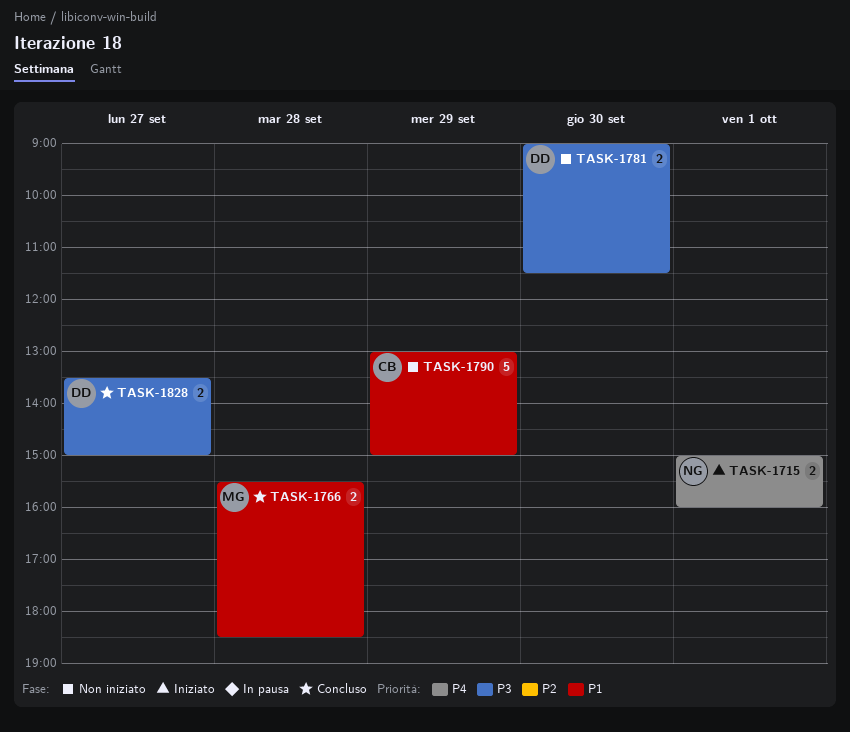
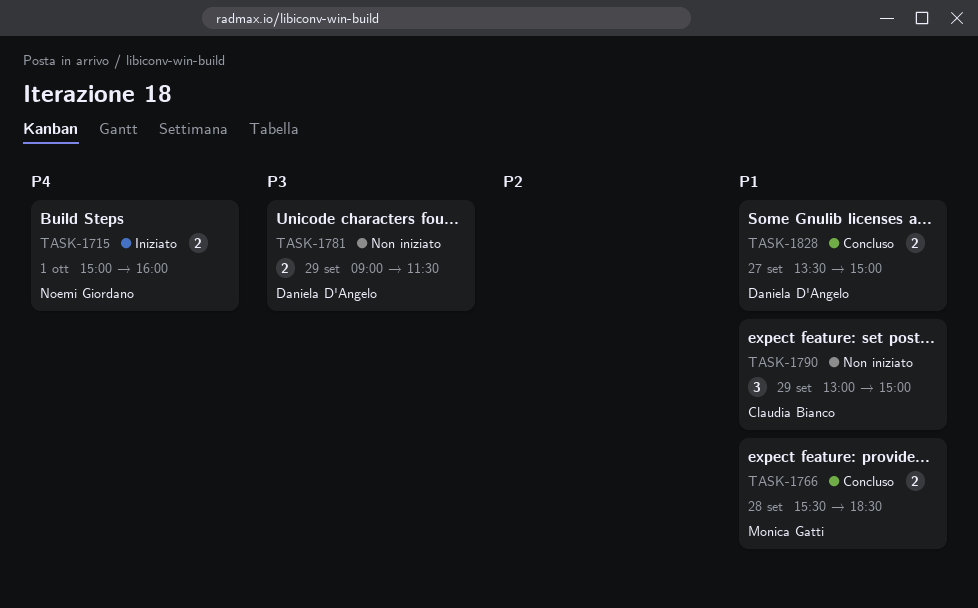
TASK-1781, day: Sep 30 -> Sep 29
TASK-1790, estimate: 5 -> 3
TASK-1828, priority: P3 -> P1

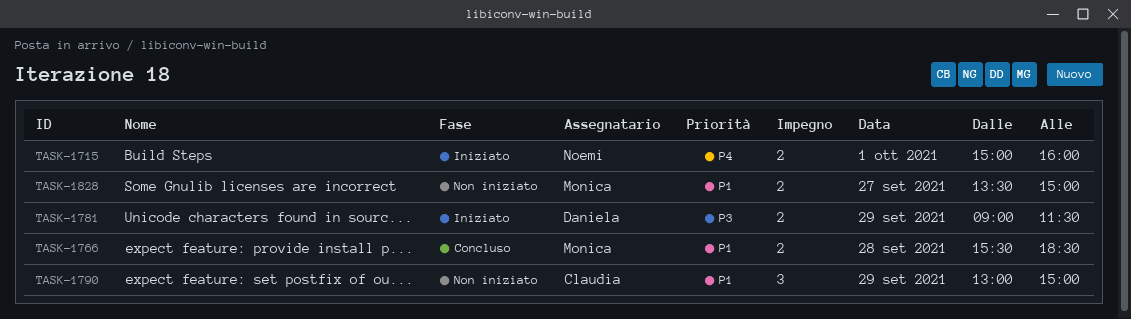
TASK-1781, status: Non iniziato -> Iniziato
TASK-1828, status: Concluso -> Non iniziato
TASK-1828, owner: Daniela D'Angelo -> Monica Gatti

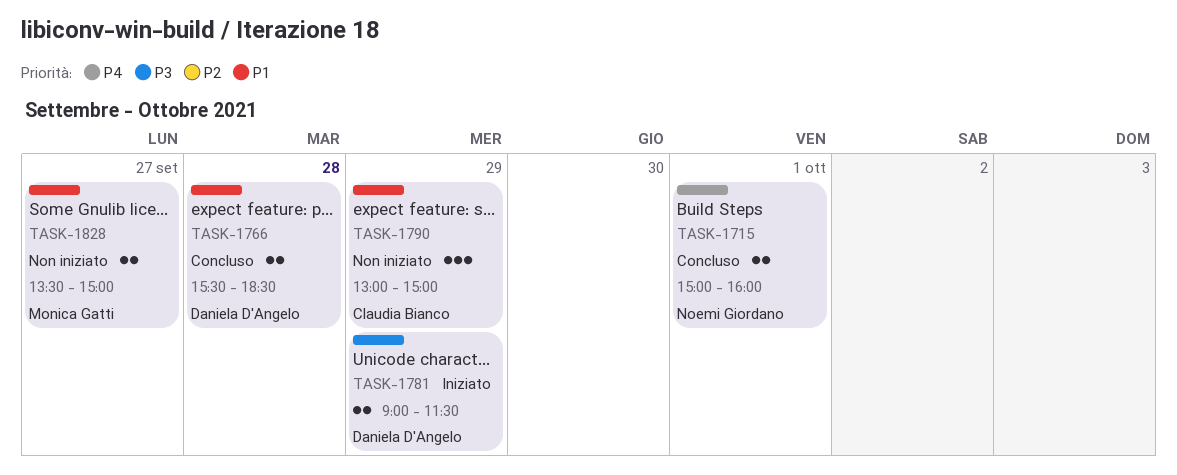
TASK-1715, status: Iniziato -> Concluso
TASK-1766, owner: Monica Gatti -> Daniela D'Angelo

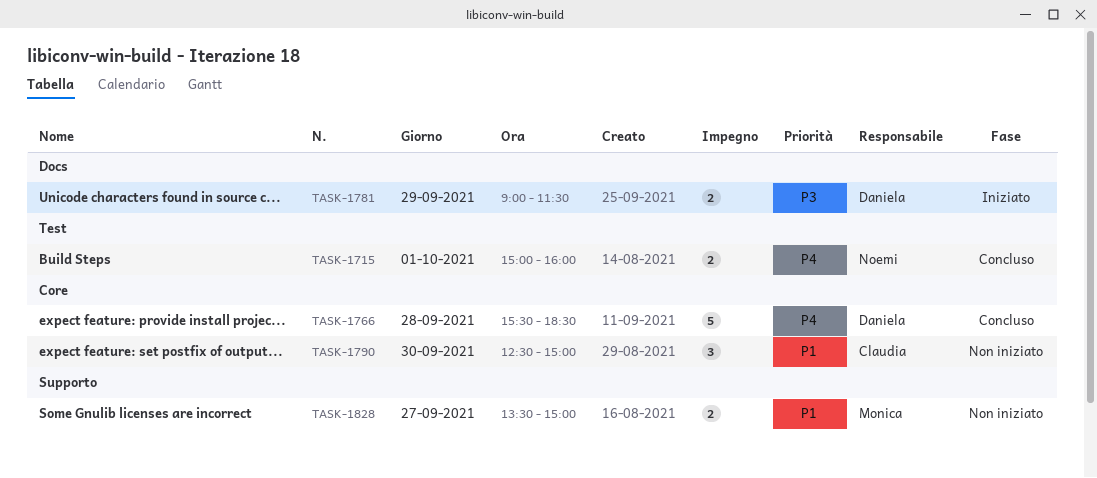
TASK-1766, priority: P1 -> P4
TASK-1766, estimate: 2 -> 5
TASK-1790, day: Sep 29 -> Sep 30
TASK-1790, begins: 13:00 -> 12:30

